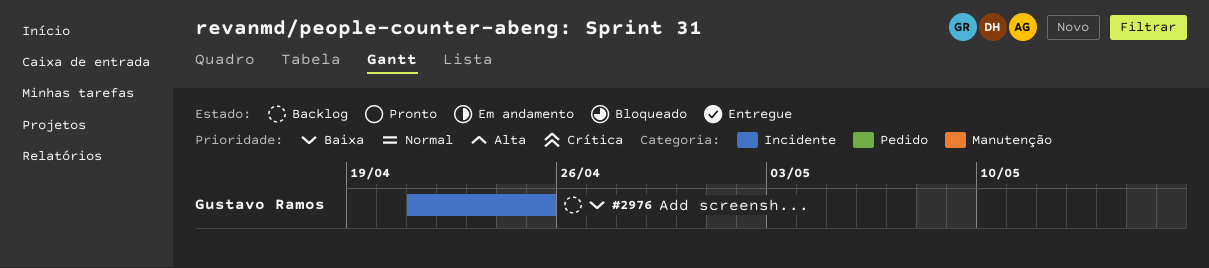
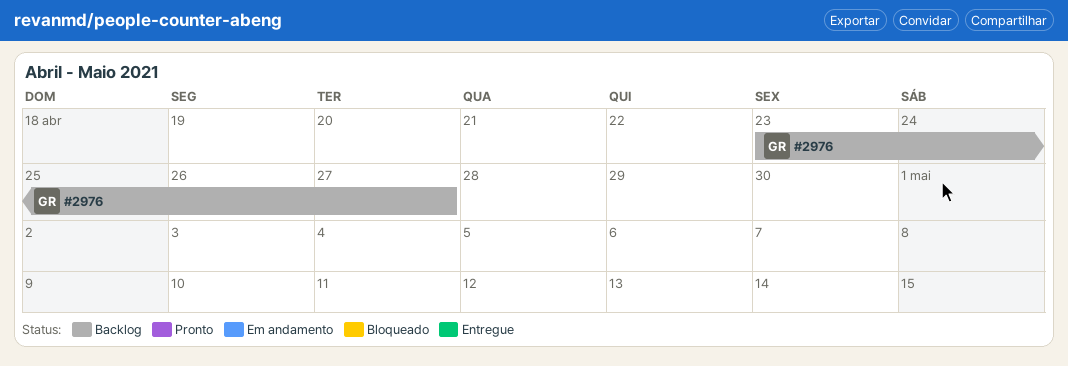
#2976, start: Apr 21 -> Apr 23
#2976, due: Apr 25 -> Apr 27

